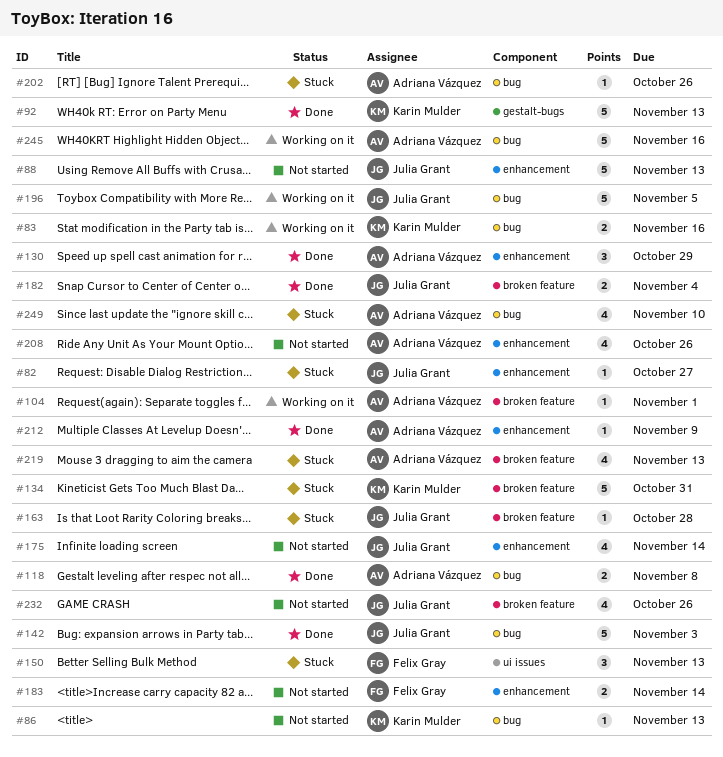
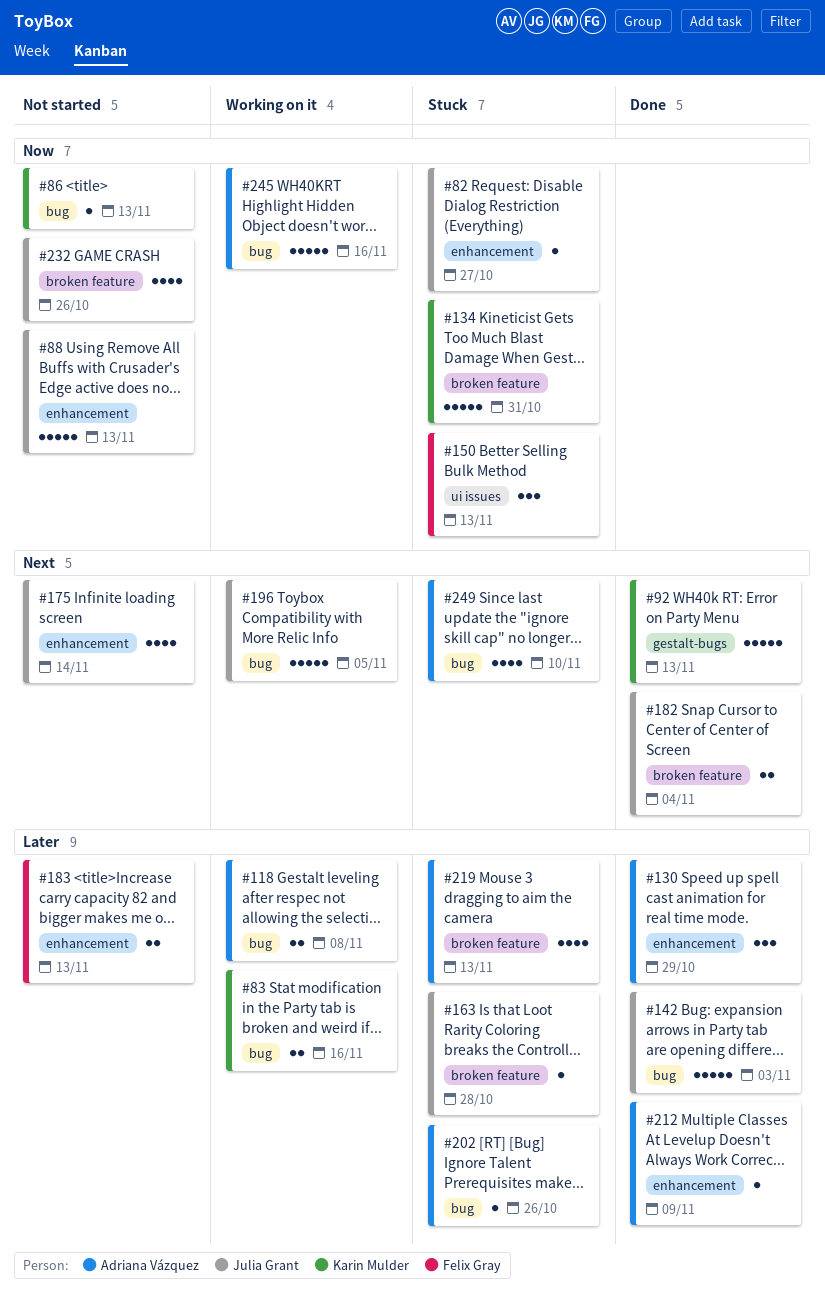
#104: present -> none
#118, status: Done -> Working on it
#183, due: Nov 14 -> Nov 13
#208: present -> none

